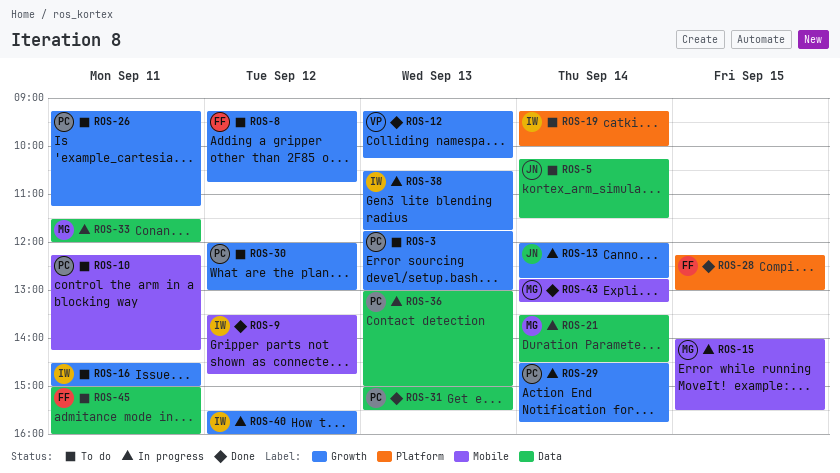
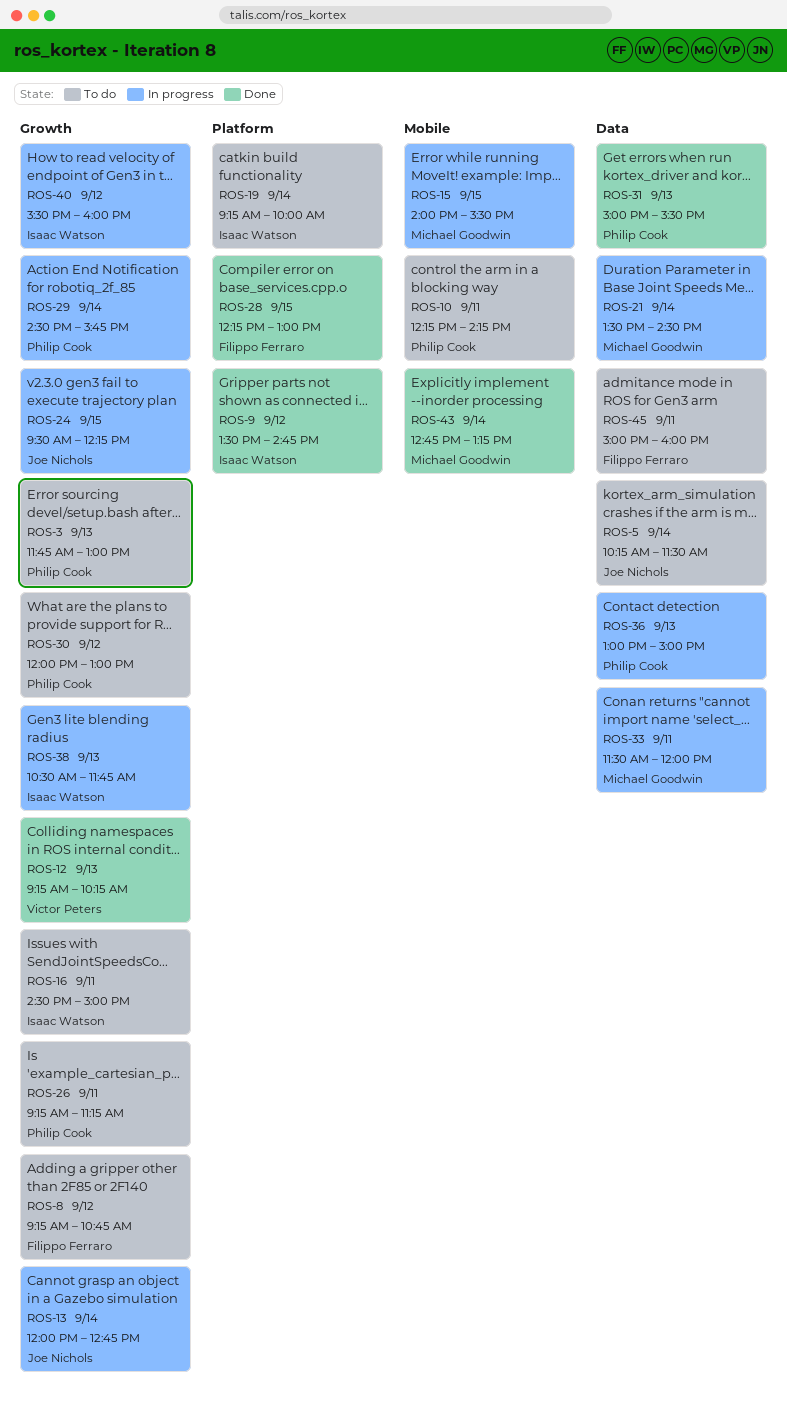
ROS-9, label: Mobile -> Platform
ROS-24: none -> present

